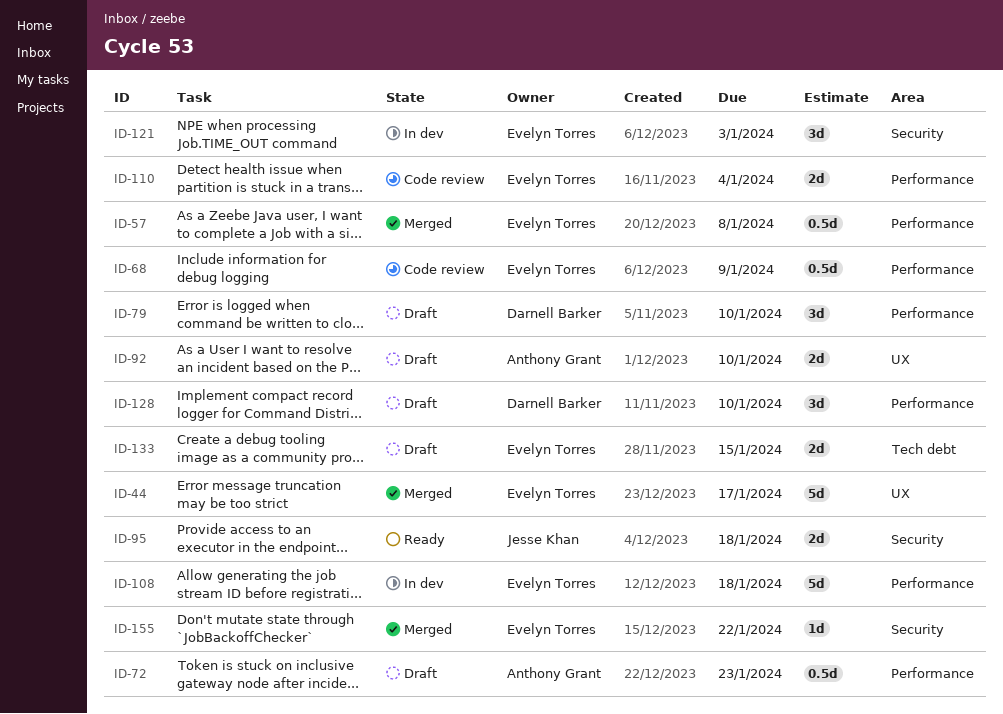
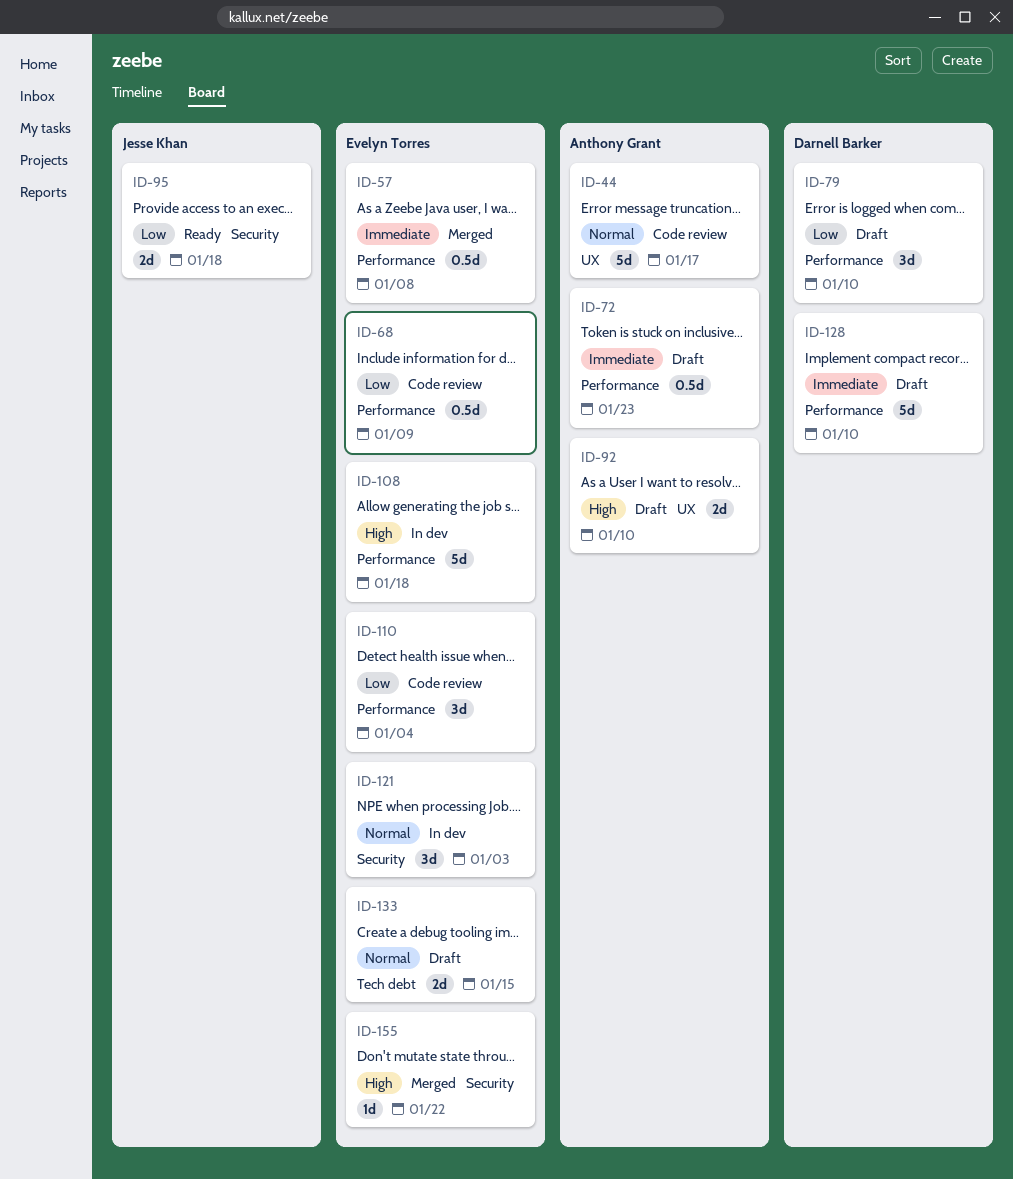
ID-44, status: Merged -> Code review
ID-44, owner: Evelyn Torres -> Anthony Grant
ID-110, estimate: 2d -> 3d
ID-128, estimate: 3d -> 5d

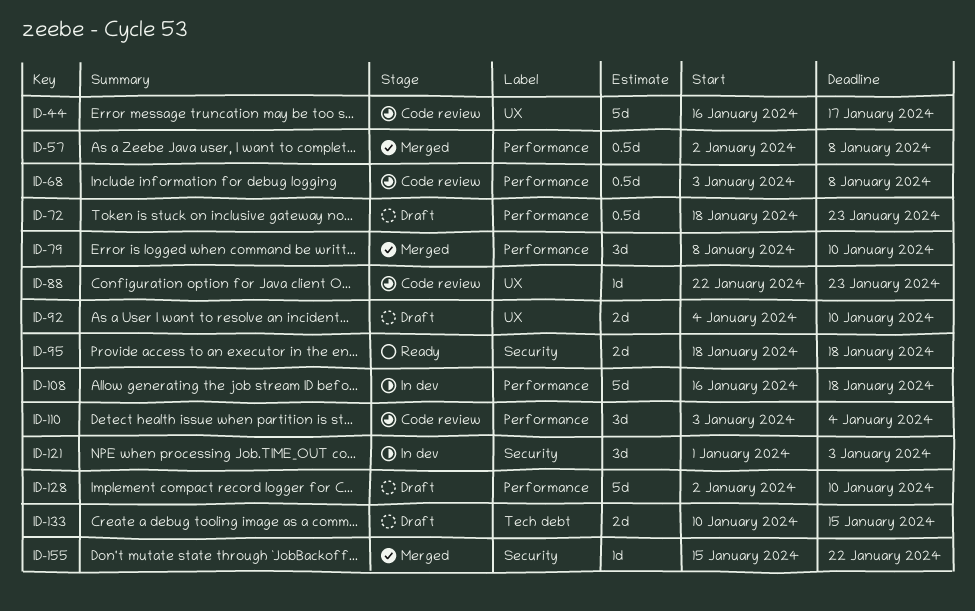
ID-68, due: Jan 9 -> Jan 8
ID-79, status: Draft -> Merged
ID-88: none -> present

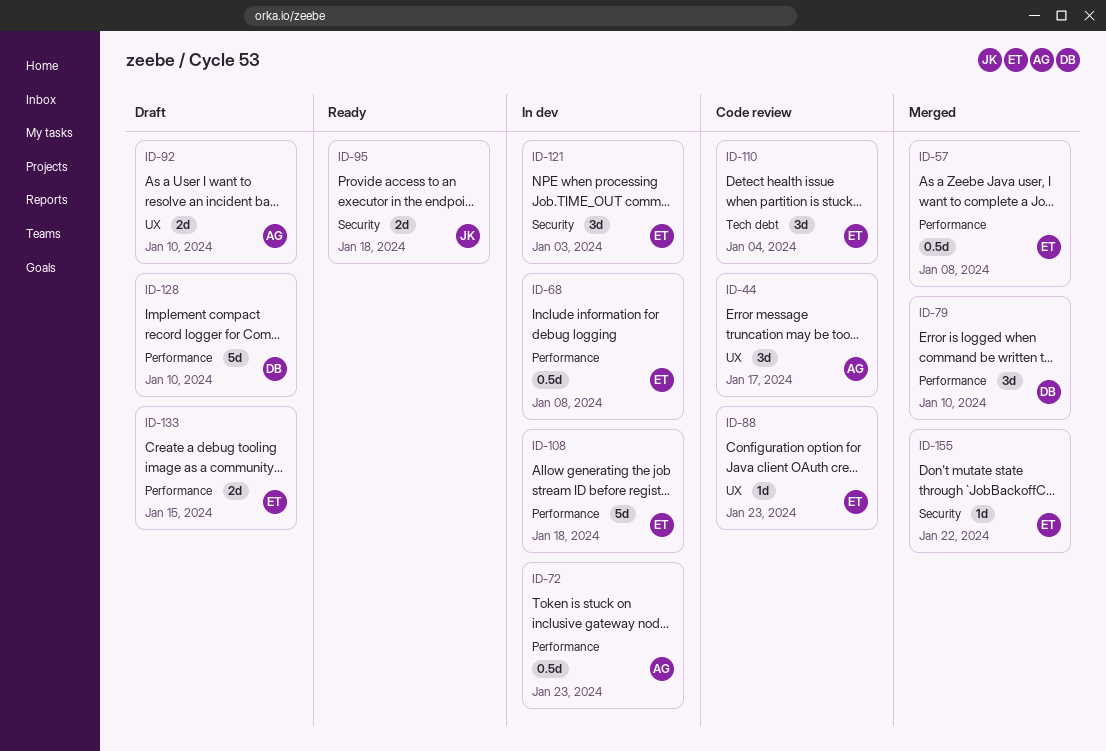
ID-44, estimate: 5d -> 3d
ID-68, status: Code review -> In dev
ID-72, status: Draft -> In dev
ID-110, label: Performance -> Tech debt
ID-133, label: Tech debt -> Performance

